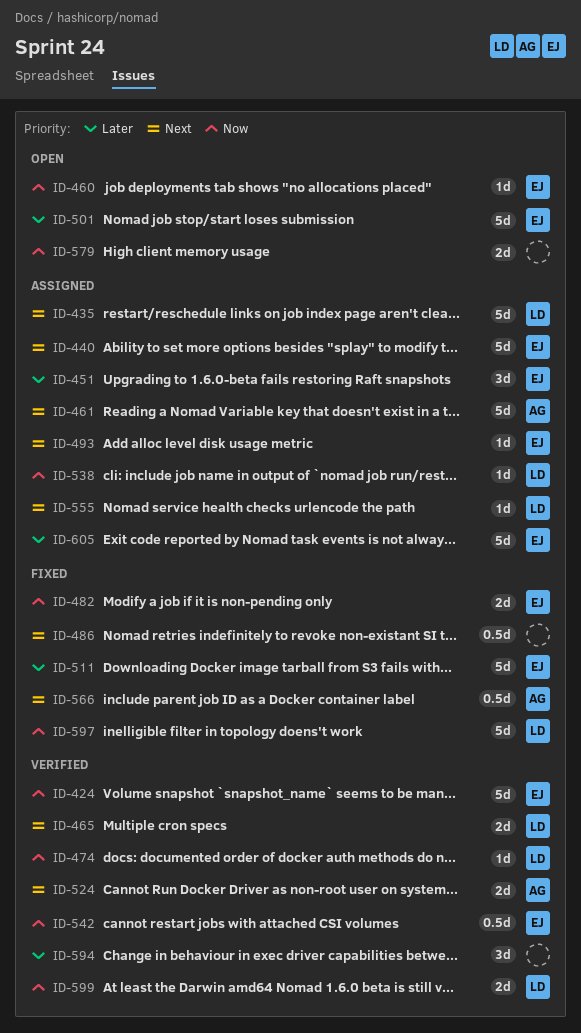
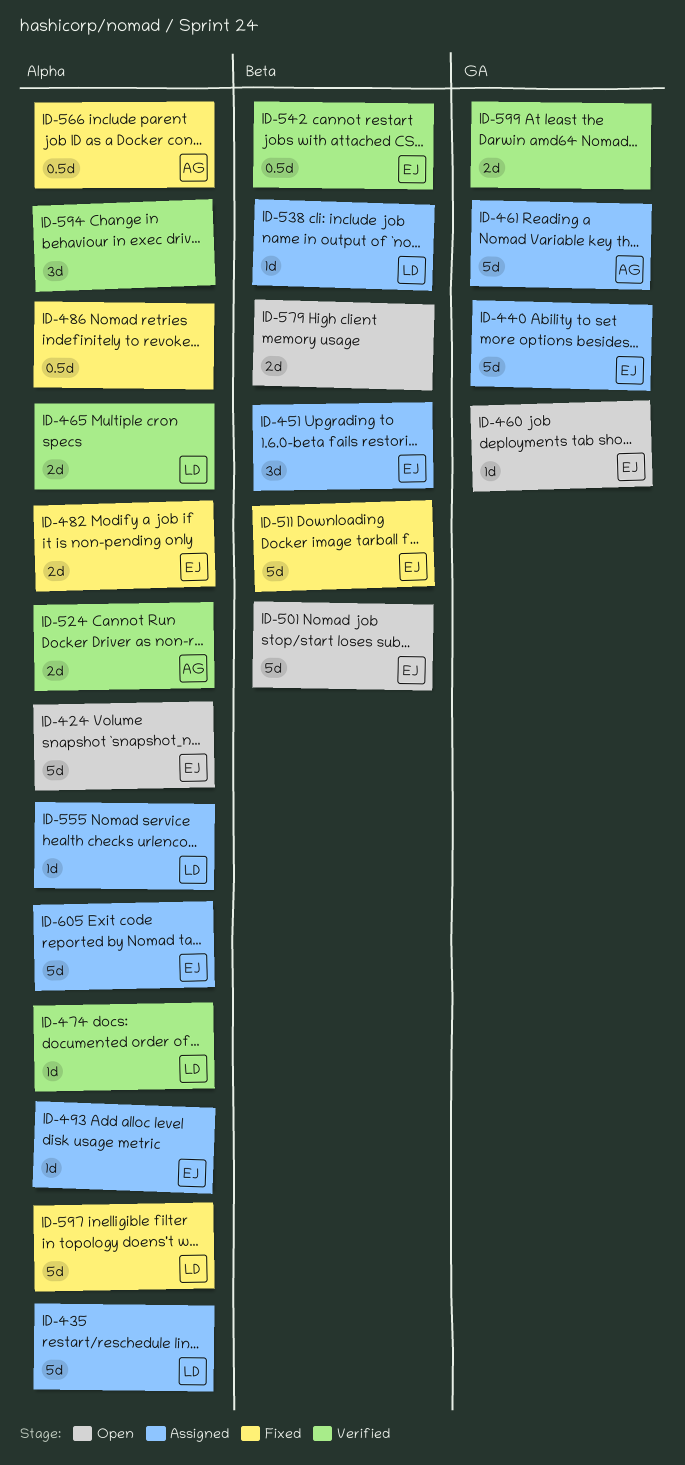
ID-424, status: Verified -> Open
ID-599, owner: LD -> none

